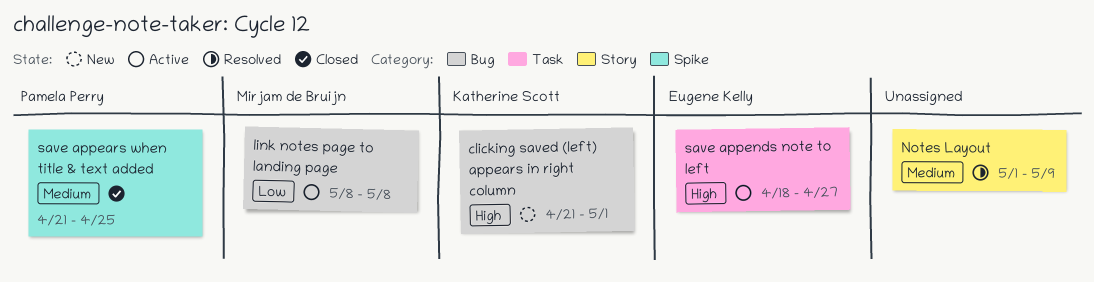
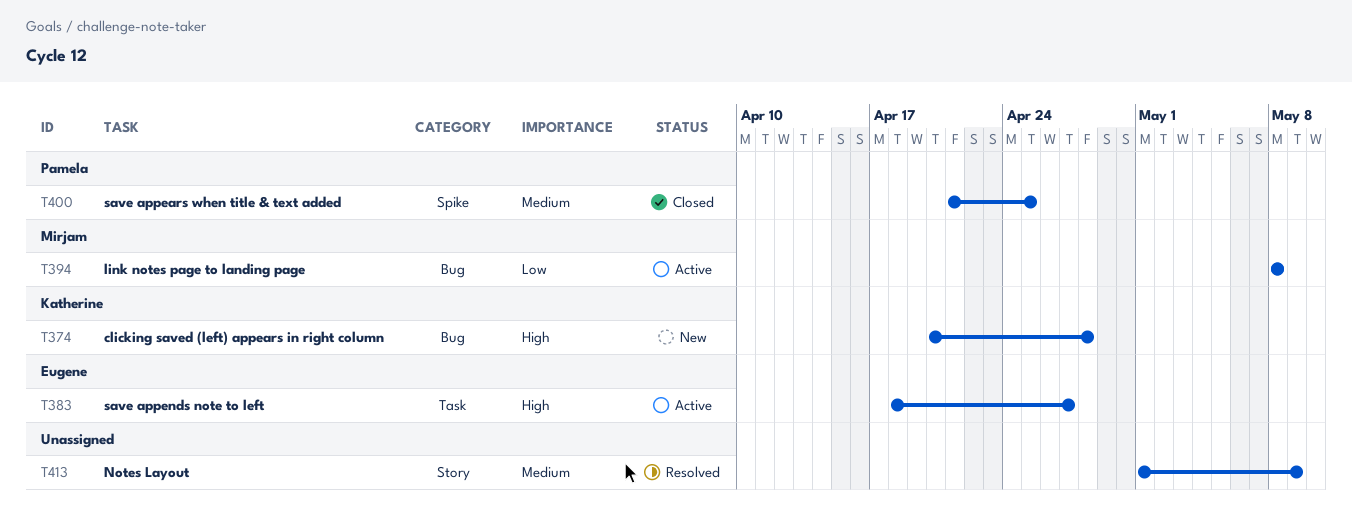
clicking saved (left) appears in right column, start: Apr 21 -> Apr 20
clicking saved (left) appears in right column, due: May 1 -> Apr 28

